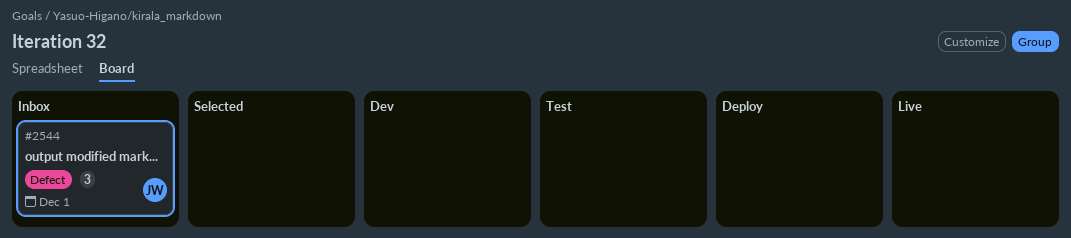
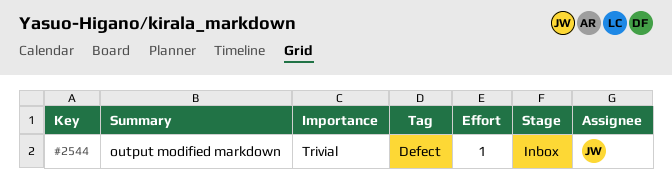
#2544, estimate: 3 -> 1

